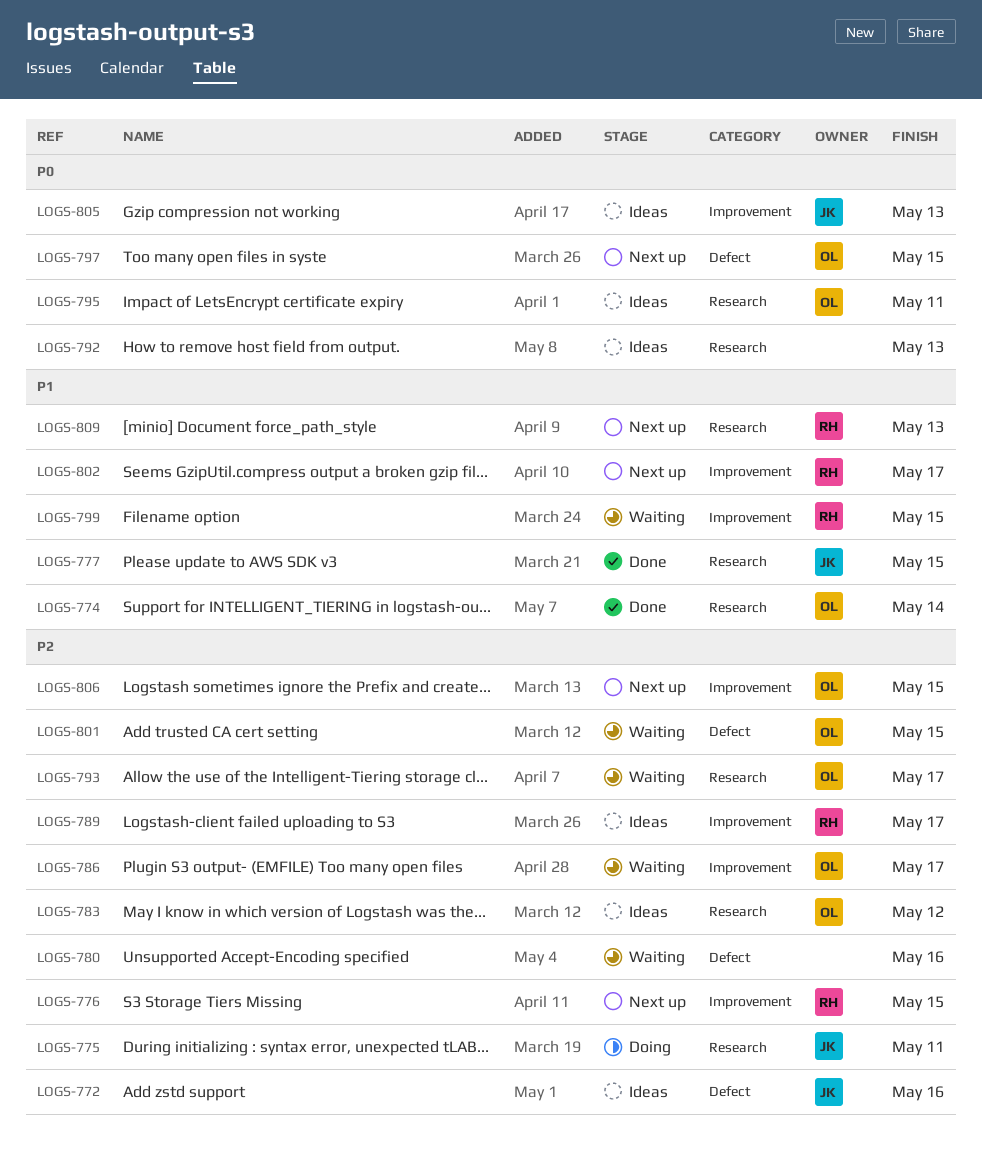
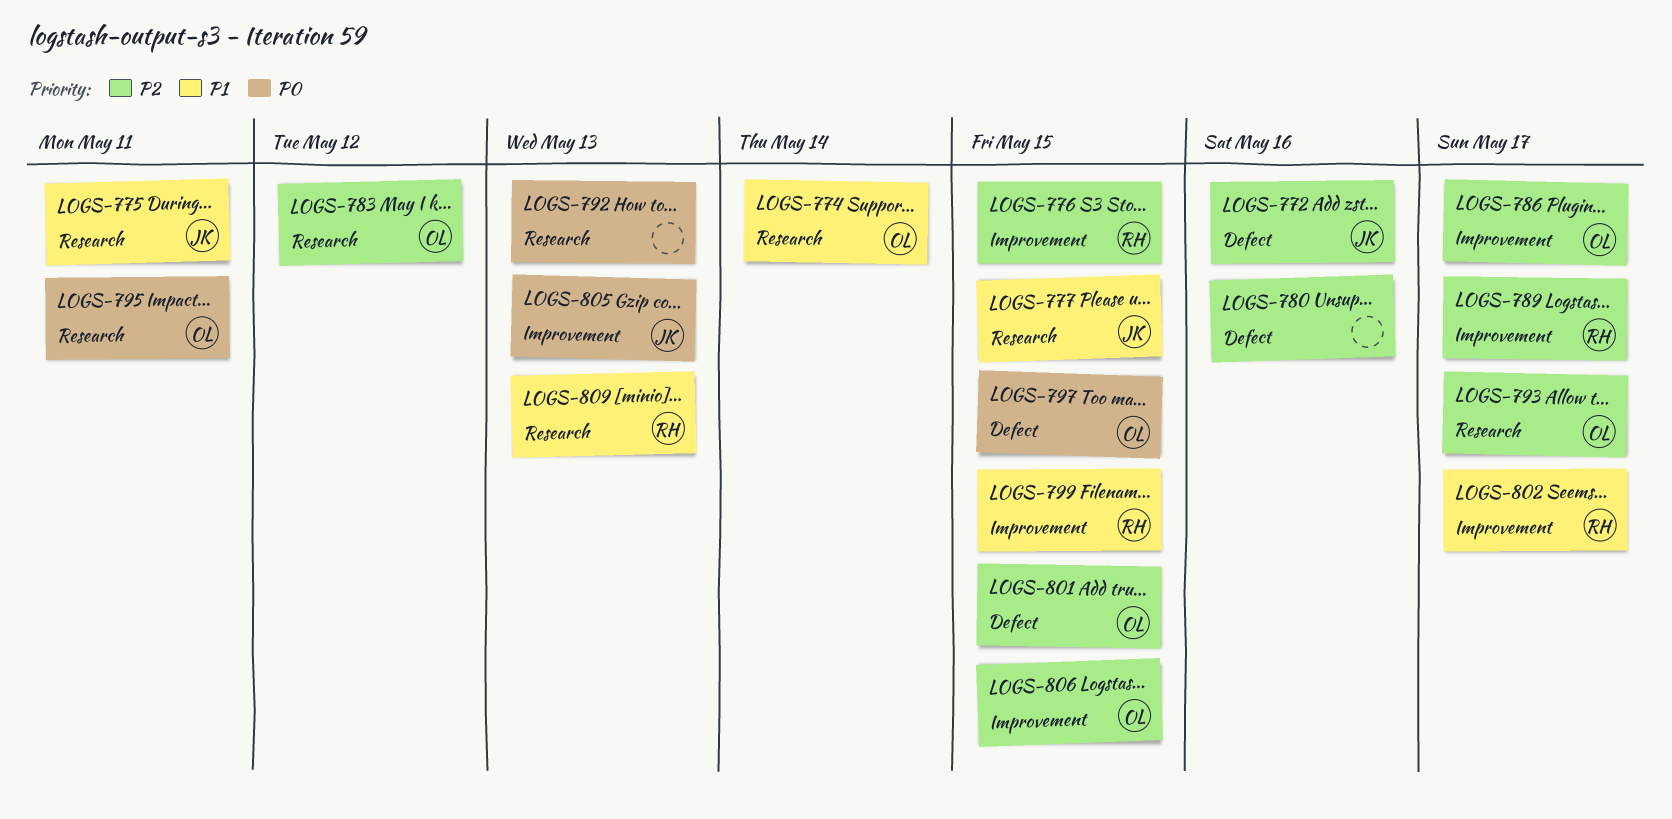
LOGS-775, priority: P2 -> P1

